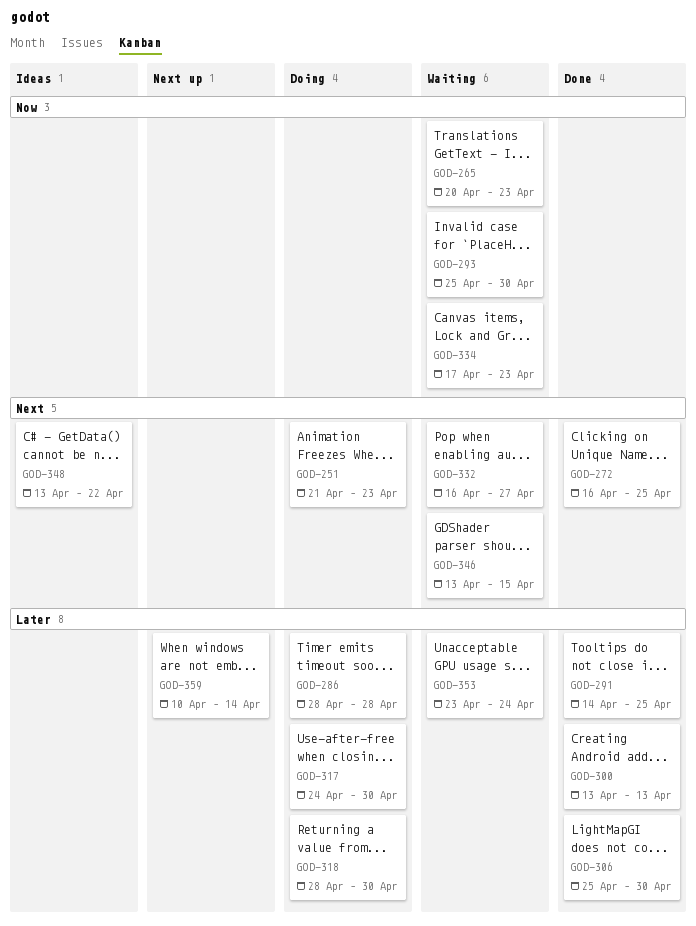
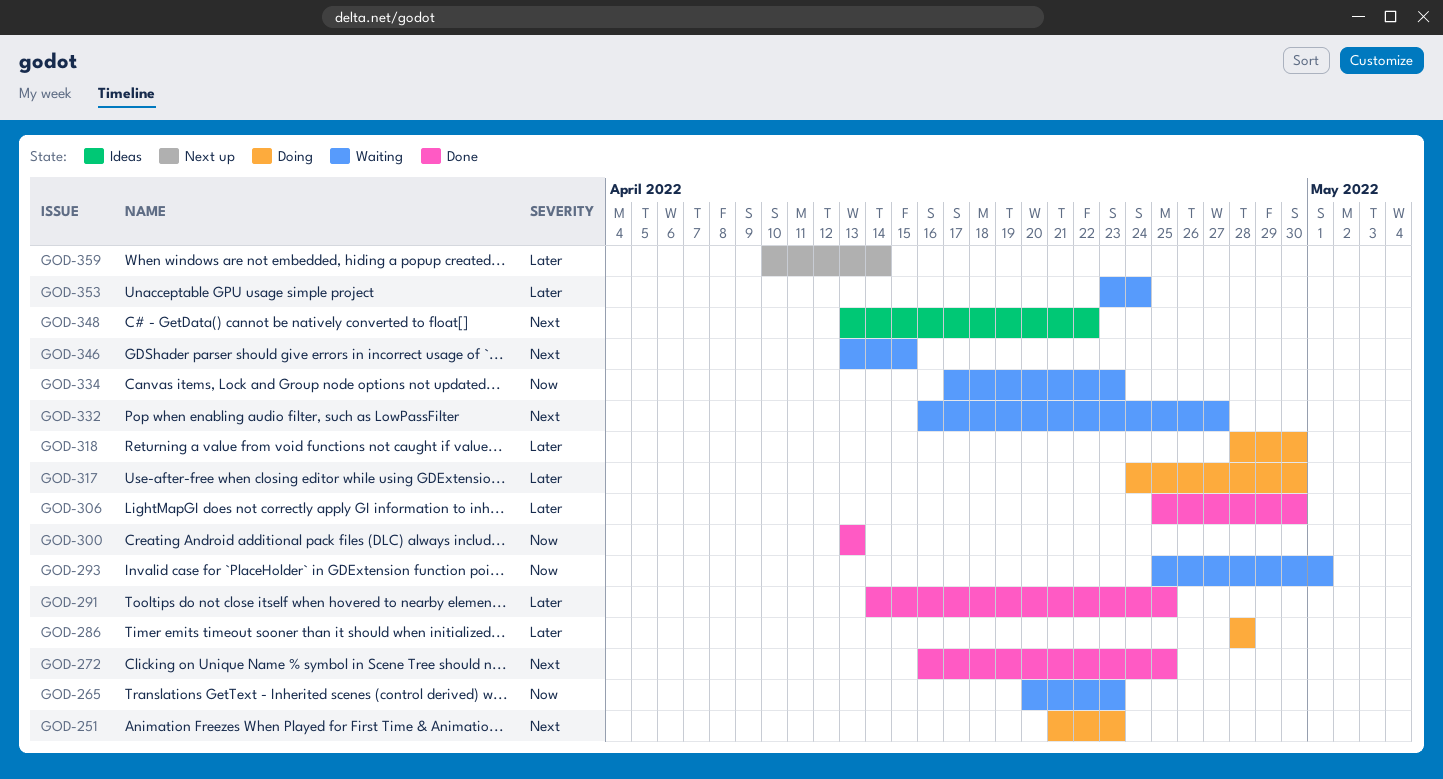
GOD-293, due: Apr 30 -> May 1
GOD-300, priority: Later -> Now

